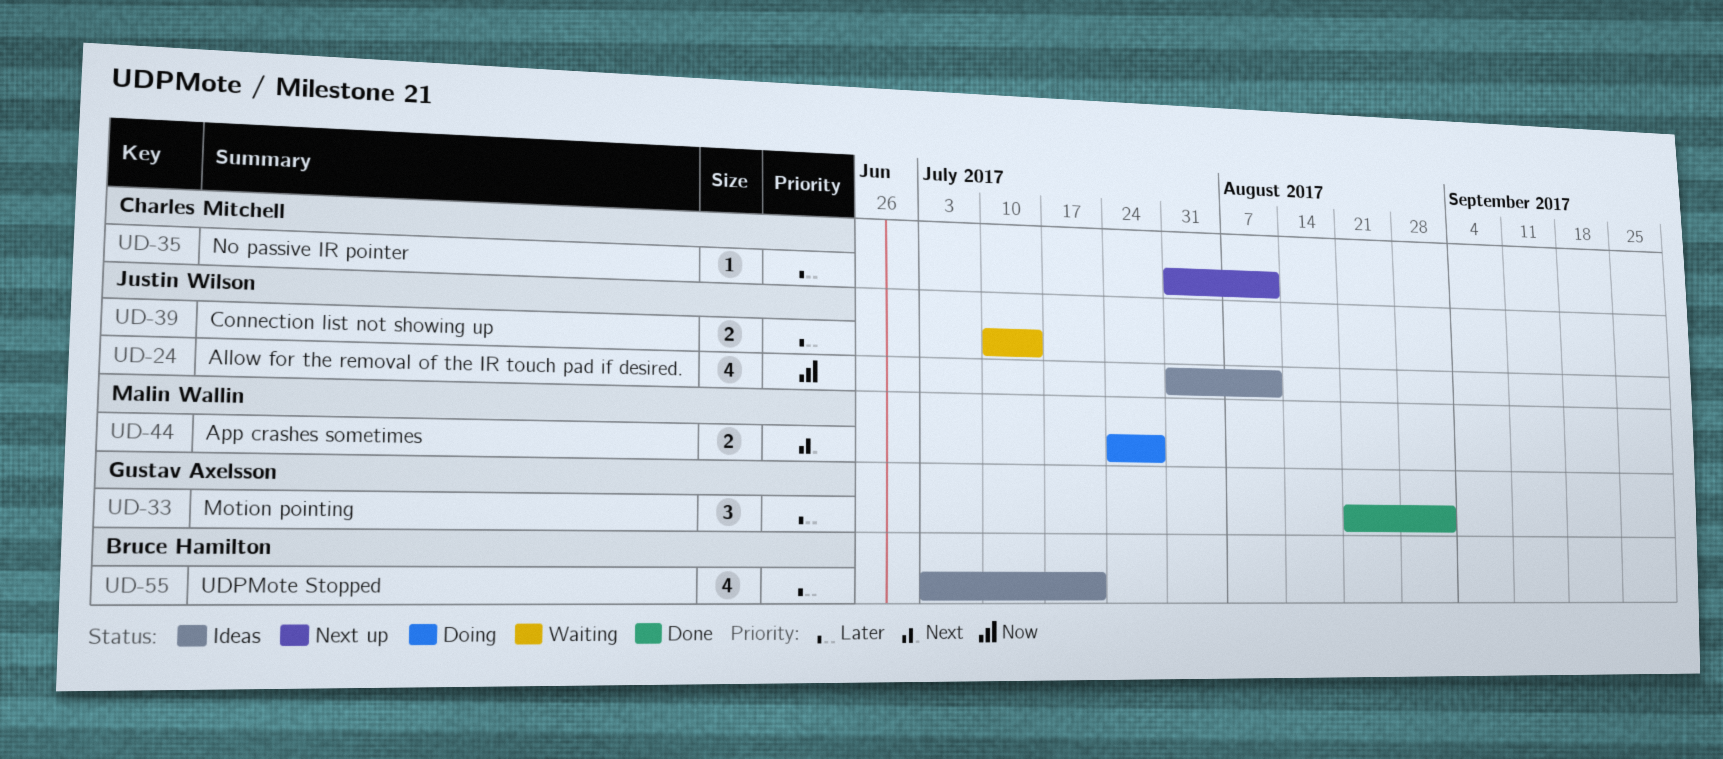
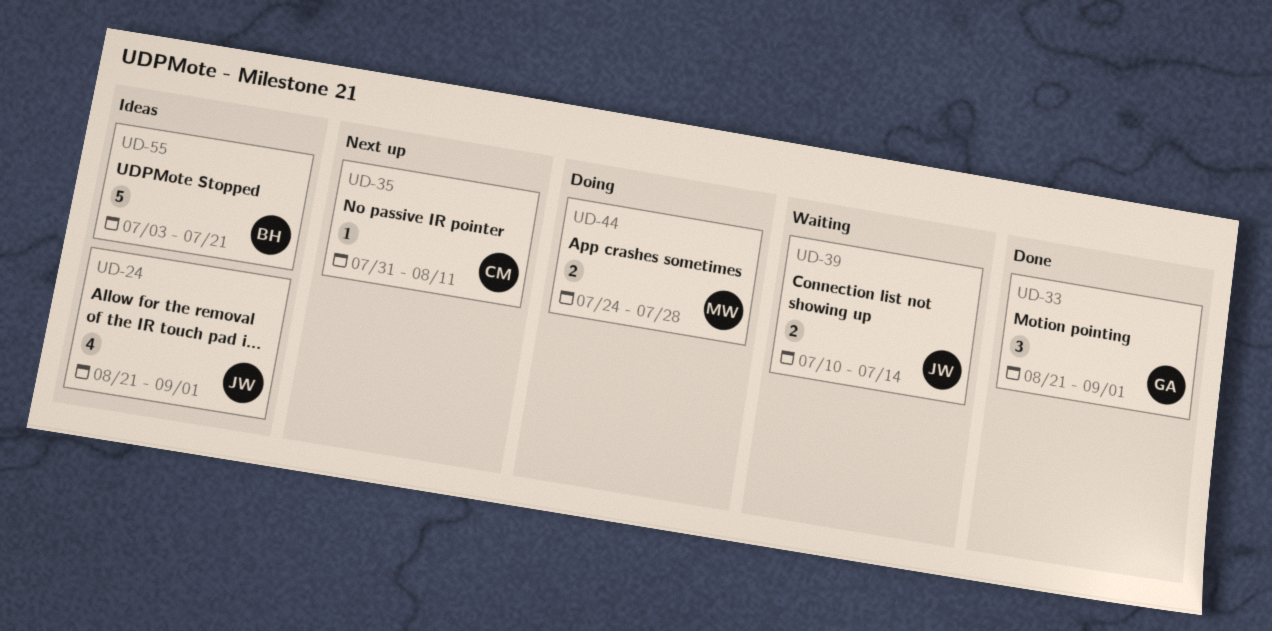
UD-24, start: Jul 31 -> Aug 21
UD-24, due: Aug 11 -> Sep 1
UD-55, estimate: 4 -> 5

